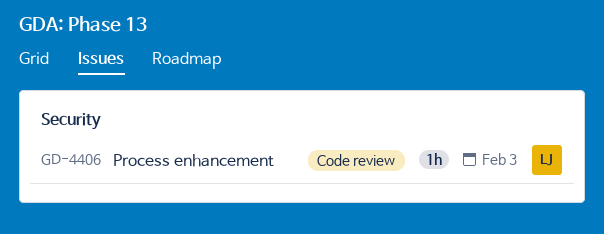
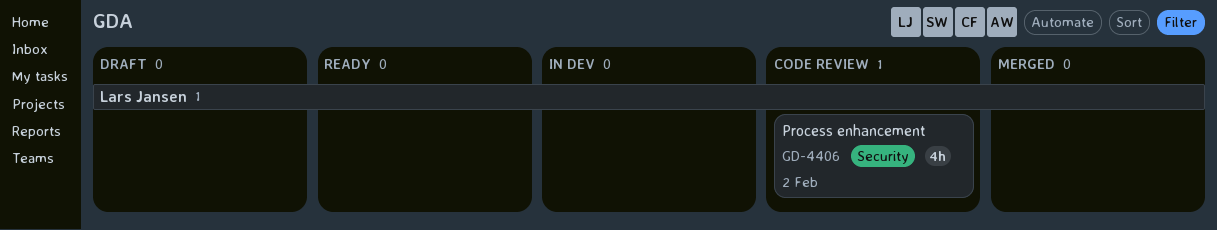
GD-4406, estimate: 1h -> 4h
GD-4406, due: Feb 3 -> Feb 2

